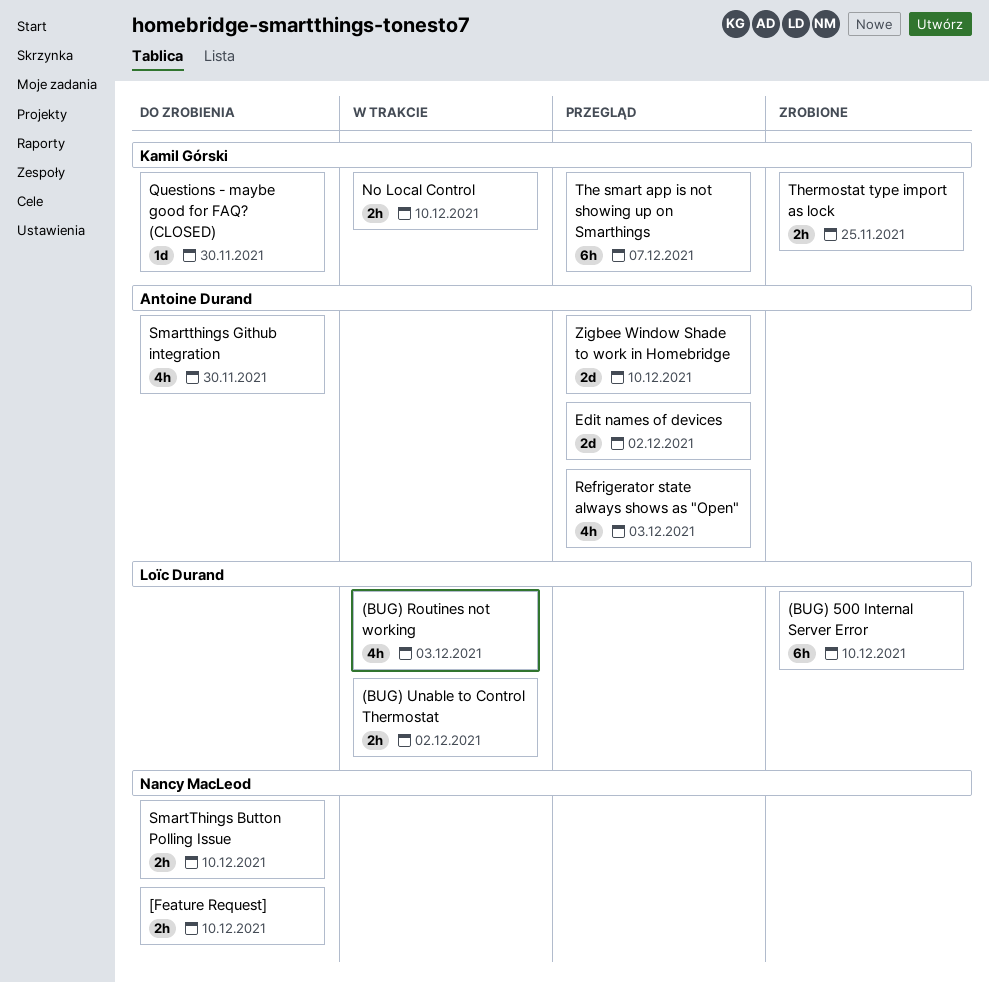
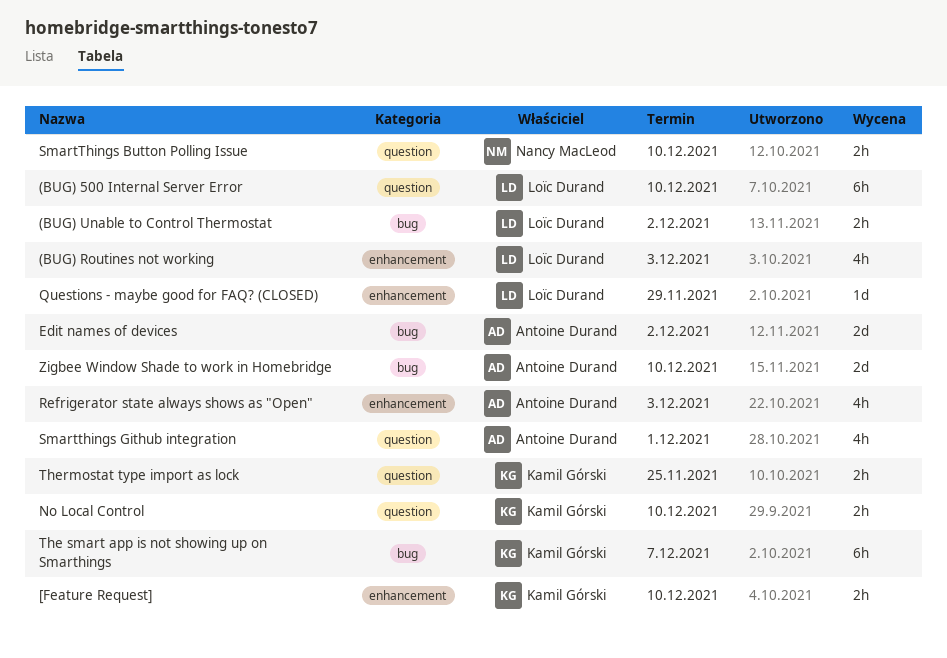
[Feature Request], owner: Nancy MacLeod -> Kamil Górski
Questions - maybe good for FAQ? (CLOSED), owner: Kamil Górski -> Loïc Durand
Questions - maybe good for FAQ? (CLOSED), due: Nov 30 -> Nov 29
Smartthings Github integration, due: Nov 30 -> Dec 1

